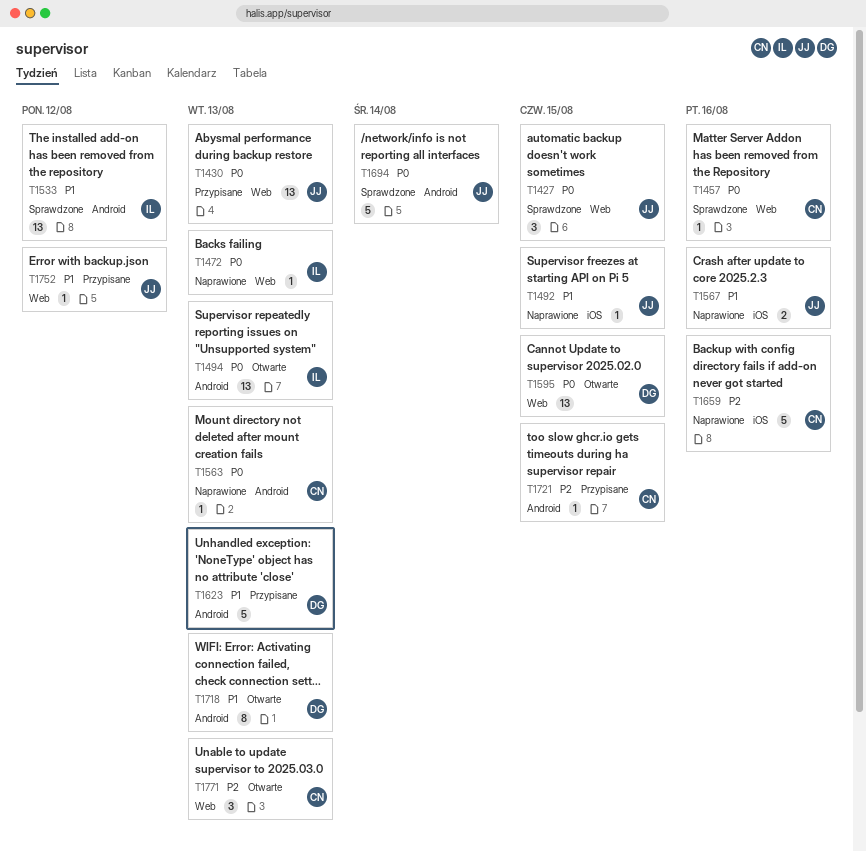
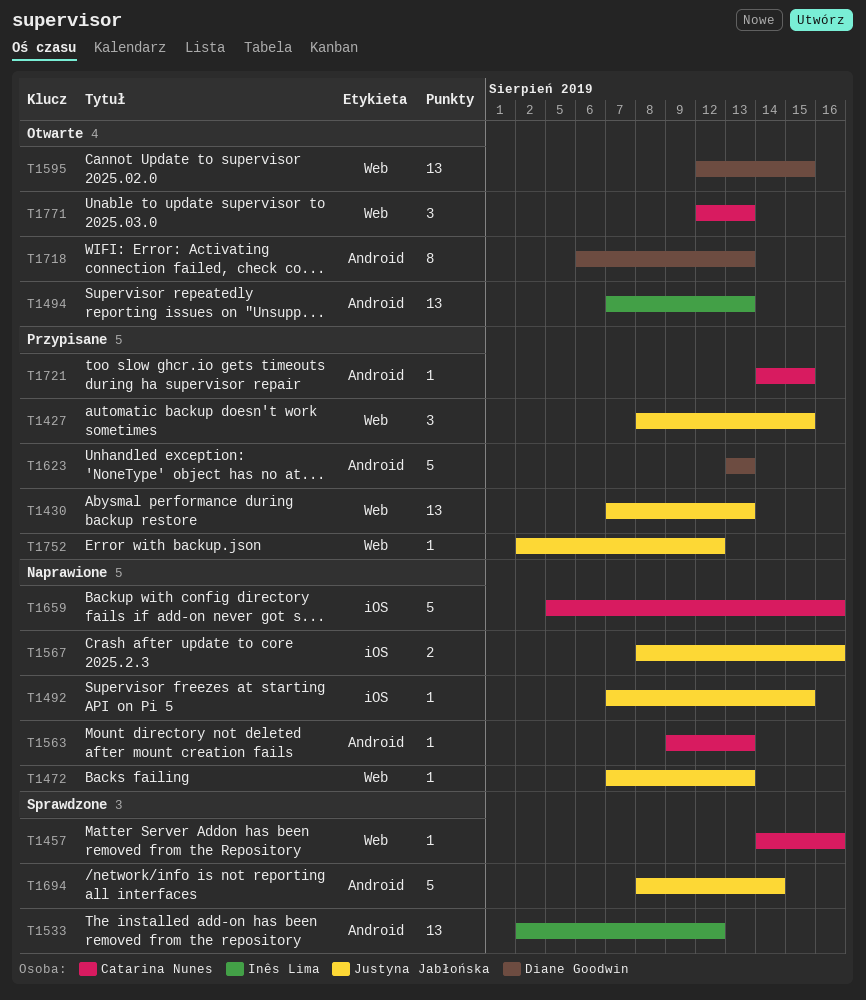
T1427, status: Sprawdzone -> Przypisane
T1472, owner: Inês Lima -> Justyna Jabłońska

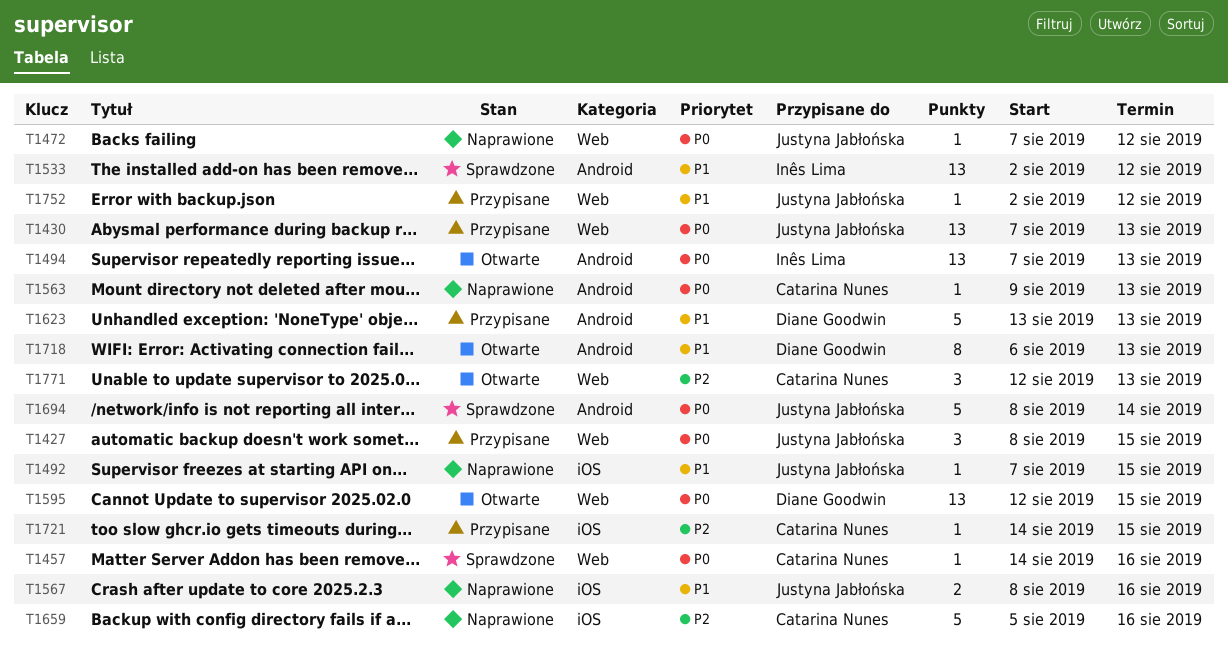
T1472, due: Aug 13 -> Aug 12
T1721, label: Android -> iOS

